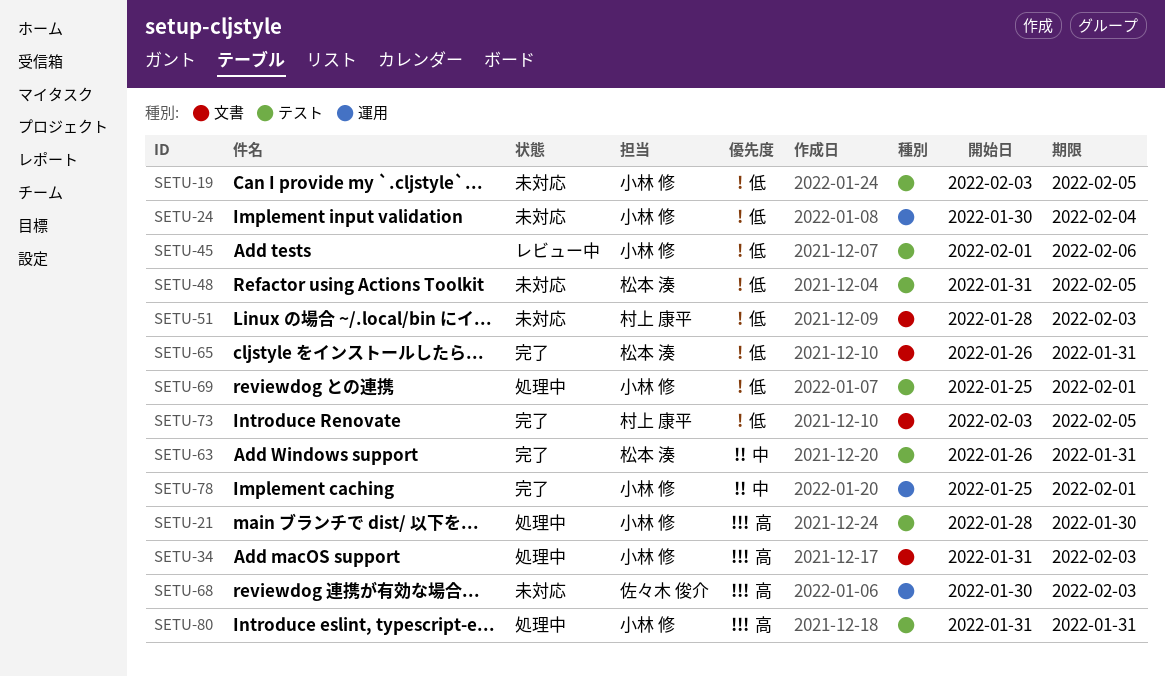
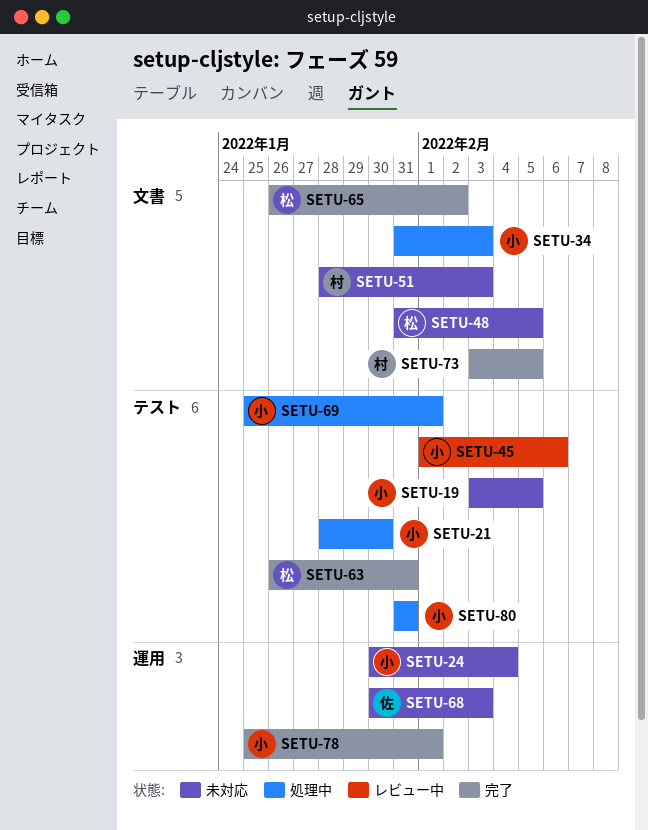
SETU-48, label: テスト -> 文書
SETU-65, due: Jan 31 -> Feb 2

